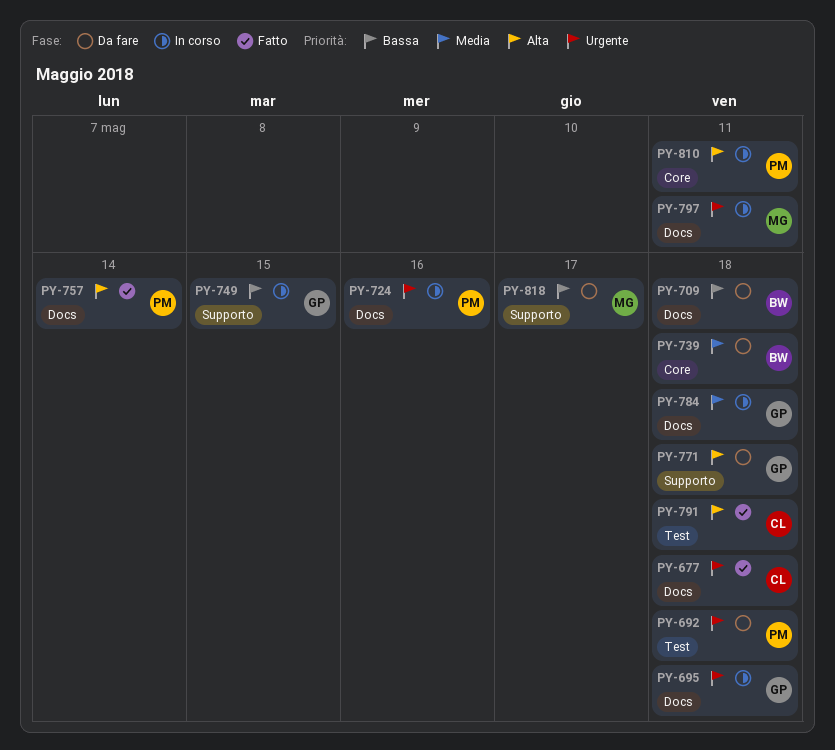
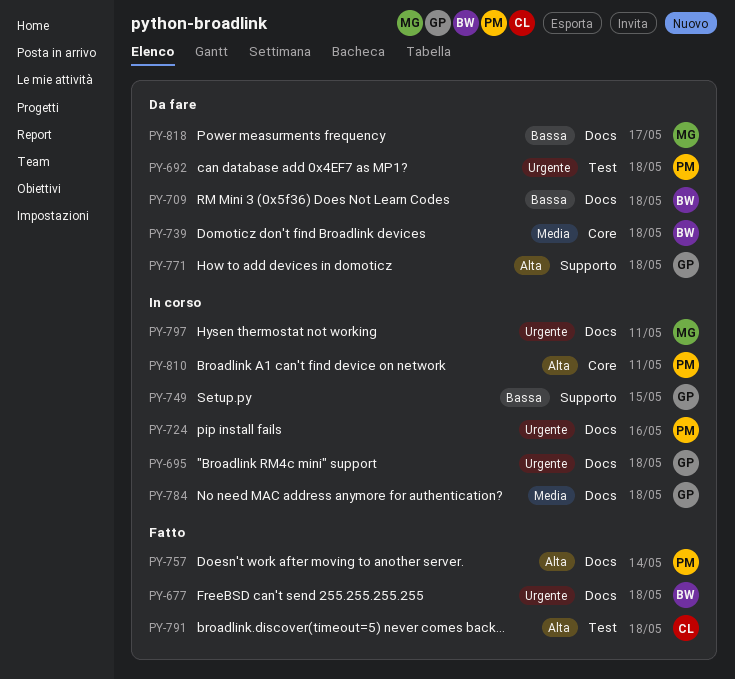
PY-677, owner: CL -> BW
PY-818, label: Supporto -> Docs

